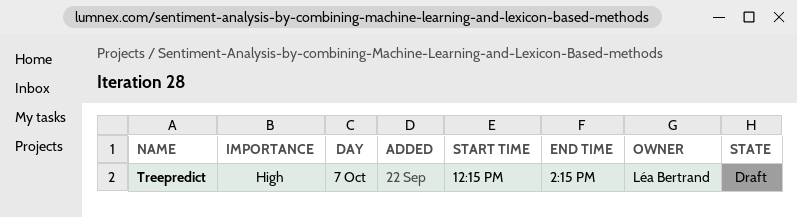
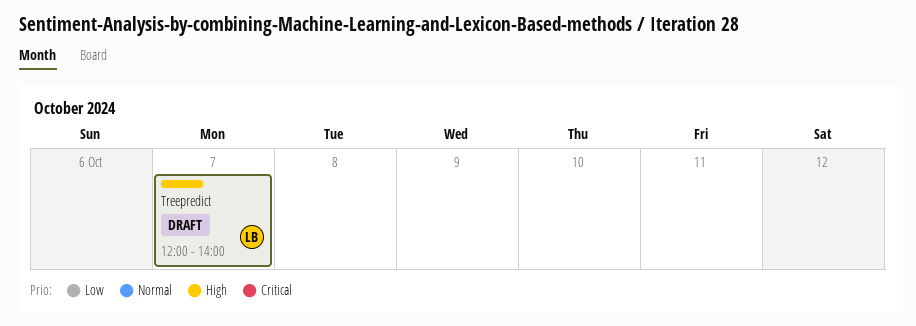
Treepredict, begins: 12:15 -> 12:00
Treepredict, ends: 14:15 -> 14:00

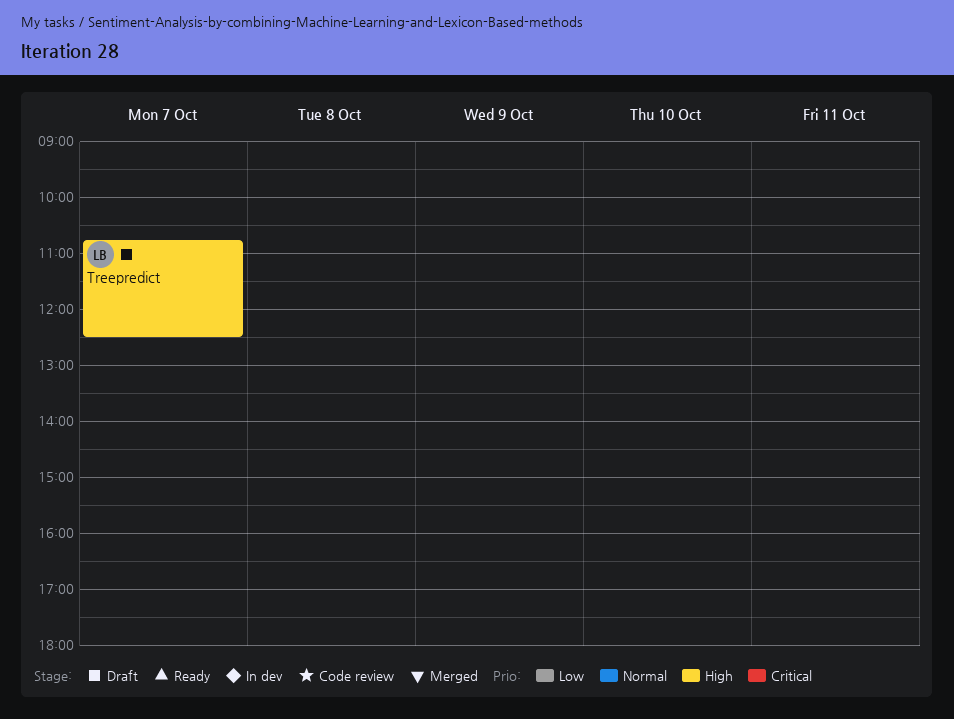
Treepredict, begins: 12:00 -> 10:45
Treepredict, ends: 14:00 -> 12:30

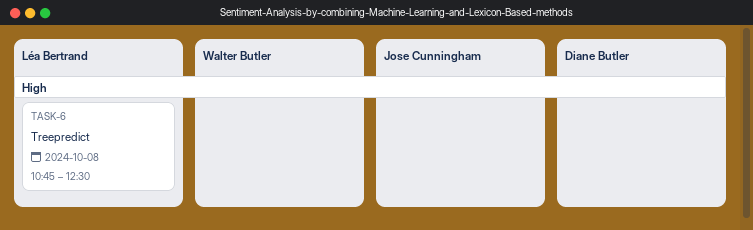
Treepredict, day: Oct 7 -> Oct 8

